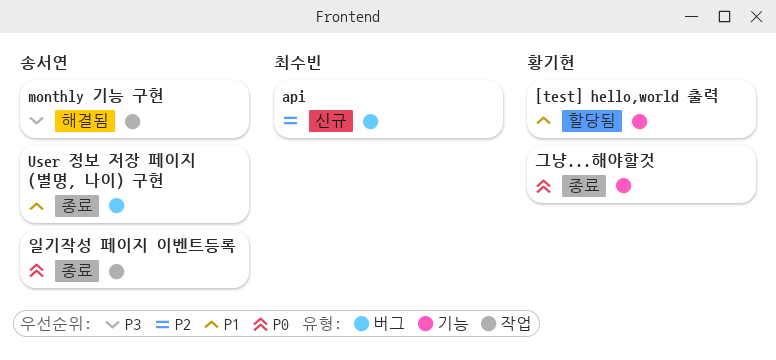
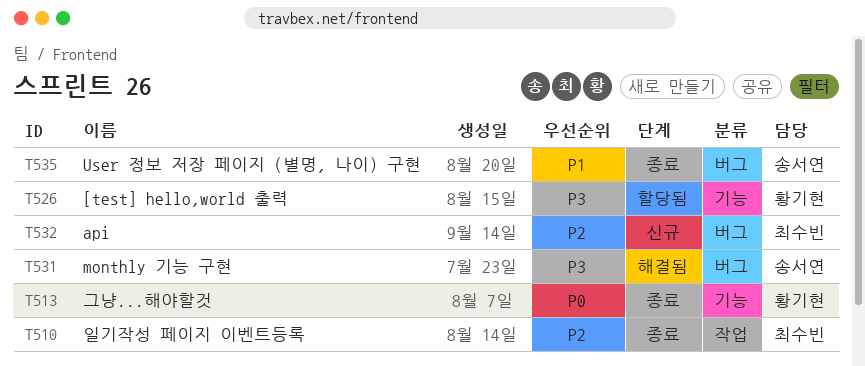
[test] hello,world 출력, priority: P1 -> P3
monthly 기능 구현, label: 작업 -> 버그
일기작성 페이지 이벤트등록, owner: 송서연 -> 최수빈
일기작성 페이지 이벤트등록, priority: P0 -> P2

